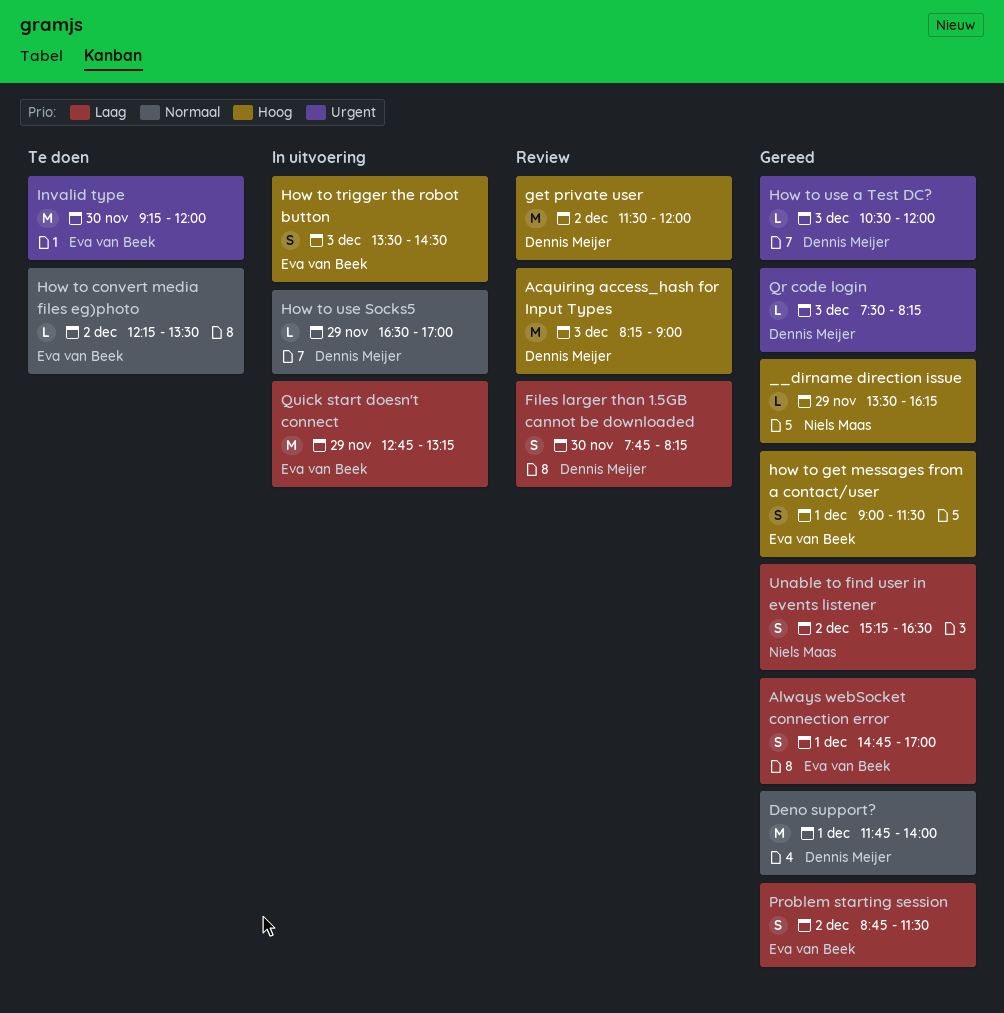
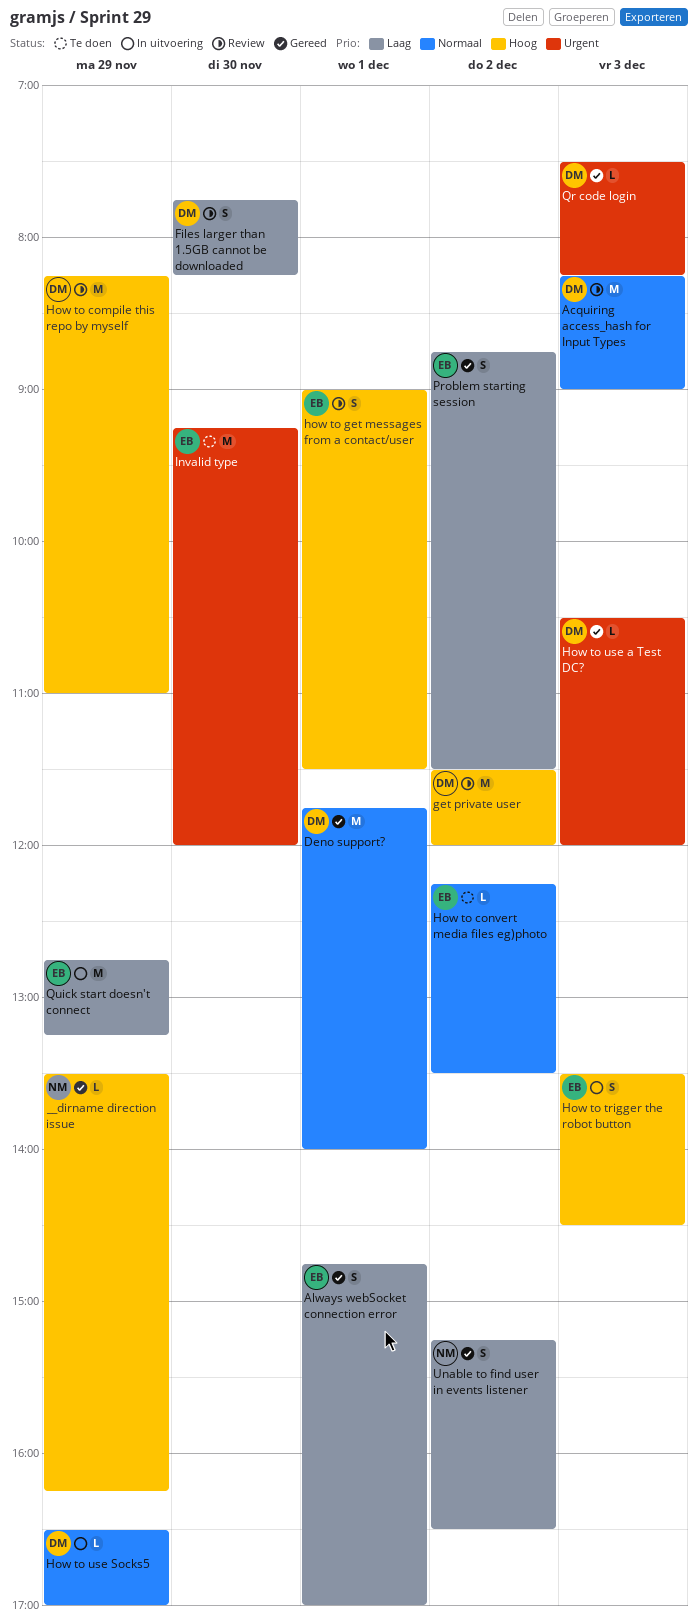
Acquiring access_hash for Input Types, priority: Hoog -> Normaal
How to compile this repo by myself: none -> present
how to get messages from a contact/user, status: Gereed -> Review

